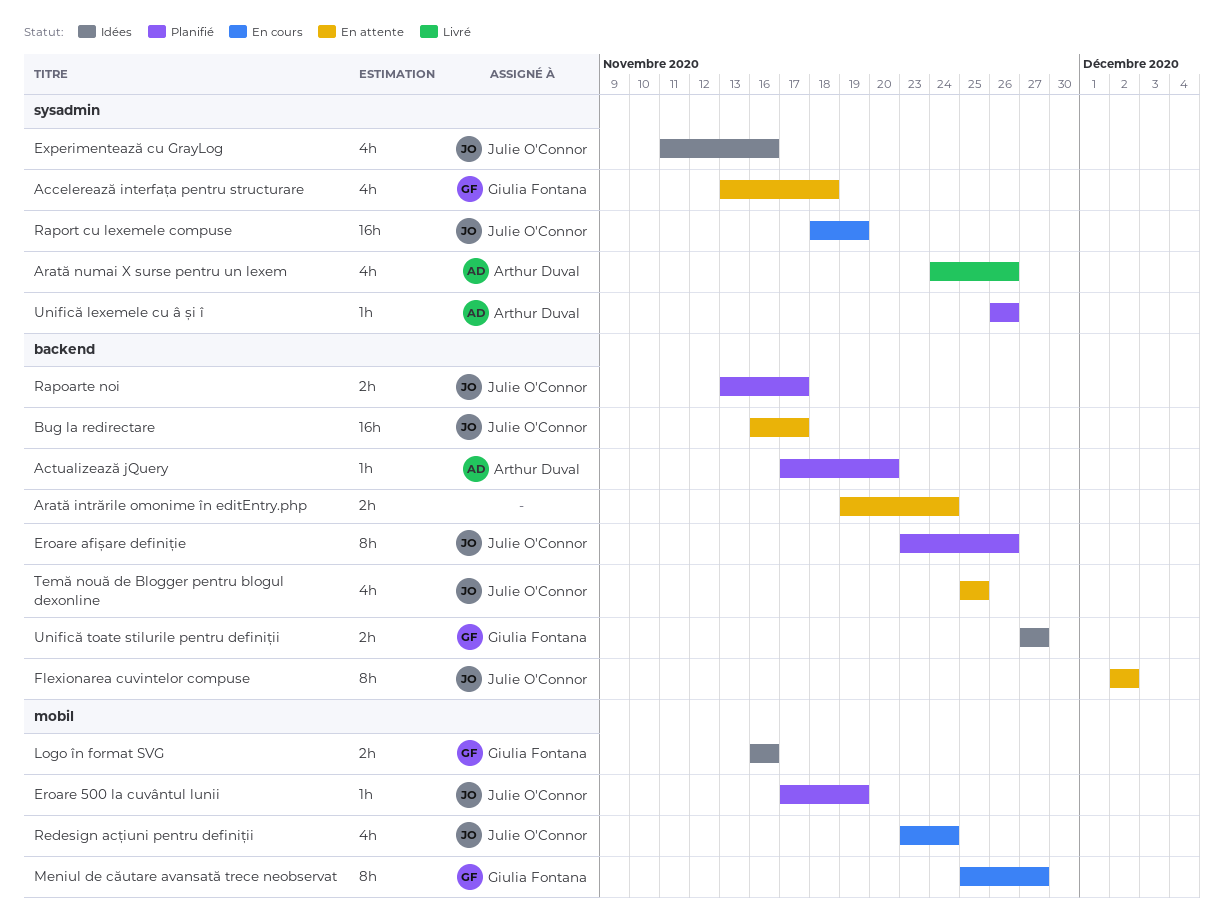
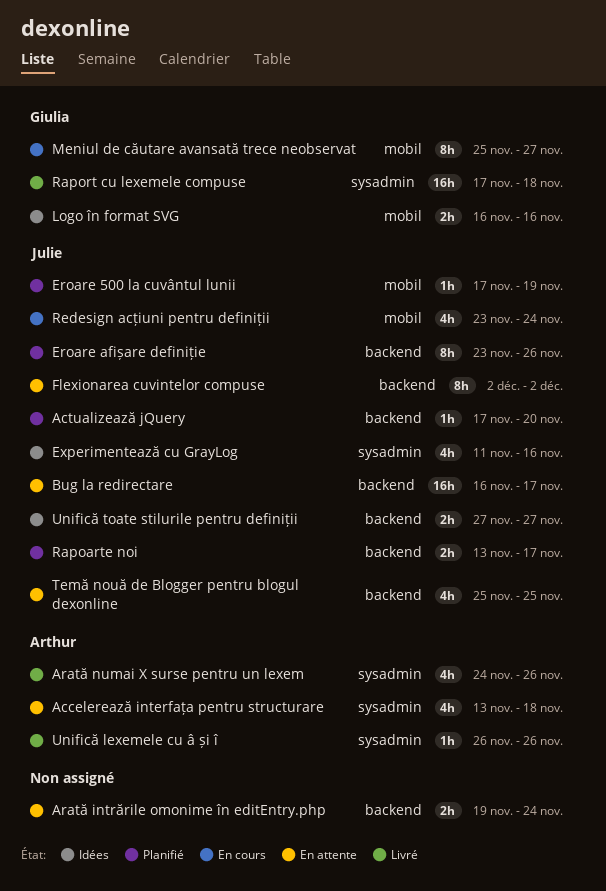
Accelerează interfața pentru structurare, owner: Giulia Fontana -> Arthur Duval
Actualizează jQuery, owner: Arthur Duval -> Julie O'Connor
Raport cu lexemele compuse, status: En cours -> Livré
Raport cu lexemele compuse, owner: Julie O'Connor -> Giulia Fontana
Raport cu lexemele compuse, start: Nov 18 -> Nov 17
Raport cu lexemele compuse, due: Nov 19 -> Nov 18
Unifică lexemele cu â și î, status: Planifié -> Livré
Unifică toate stilurile pentru definiții, owner: Giulia Fontana -> Julie O'Connor

